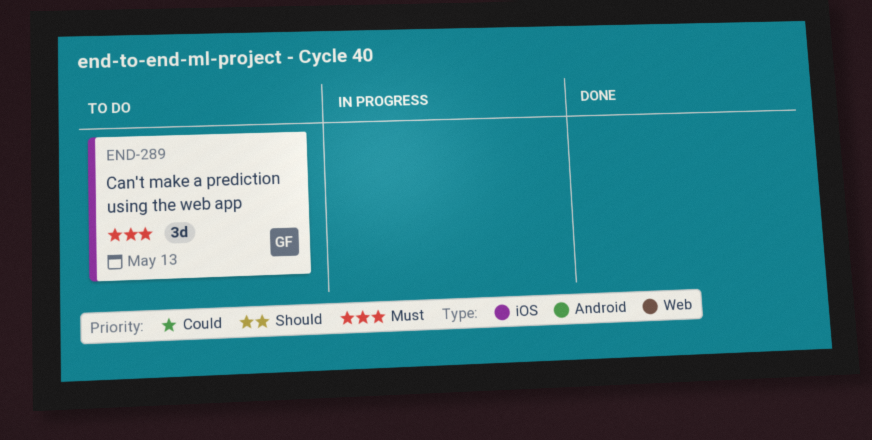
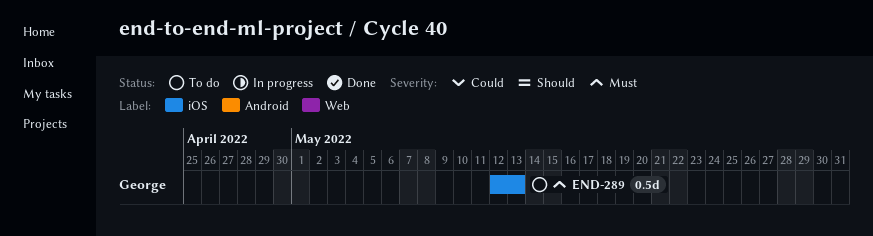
END-289, estimate: 3d -> 0.5d

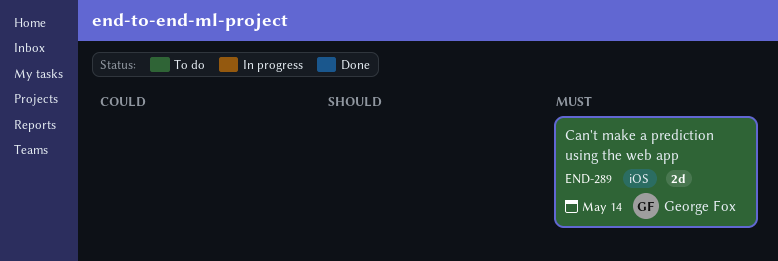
END-289, estimate: 0.5d -> 2d
END-289, due: May 13 -> May 14

